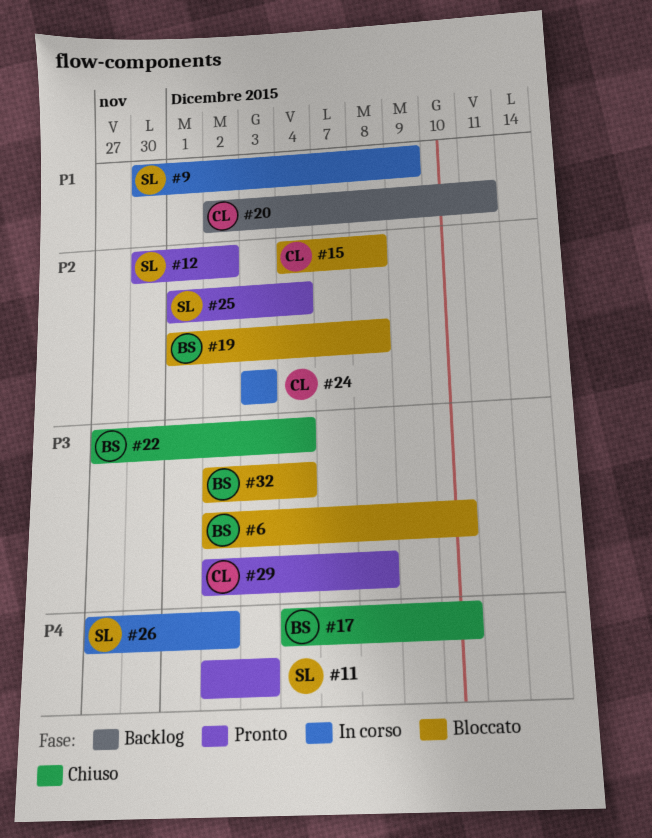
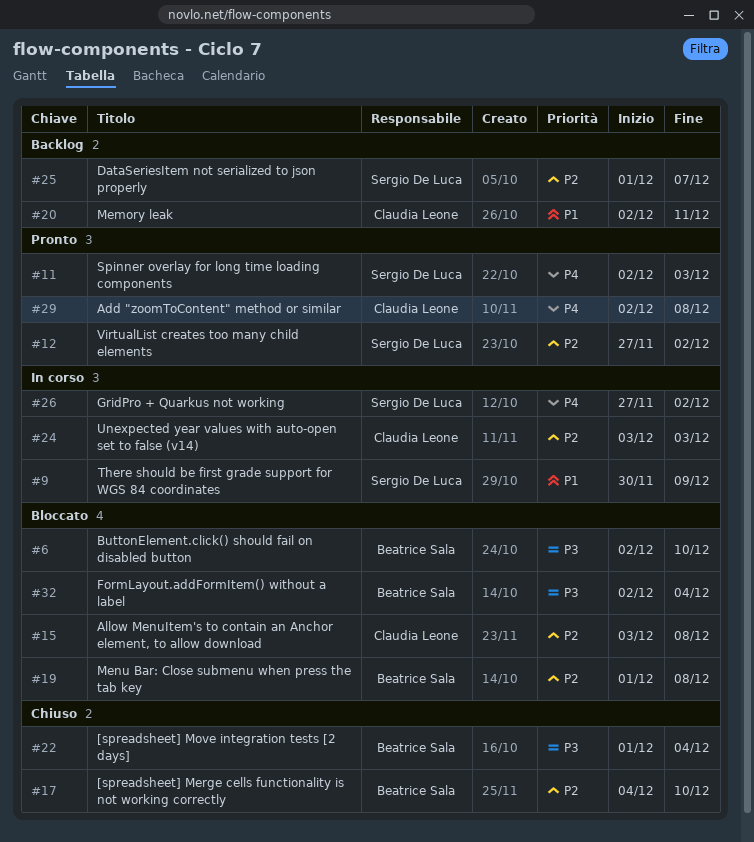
#12, start: Nov 30 -> Nov 27
#15, start: Dec 4 -> Dec 3
#17, priority: P4 -> P2
#22, start: Nov 27 -> Dec 1
#25, status: Pronto -> Backlog
#25, due: Dec 4 -> Dec 7
#29, priority: P3 -> P4

